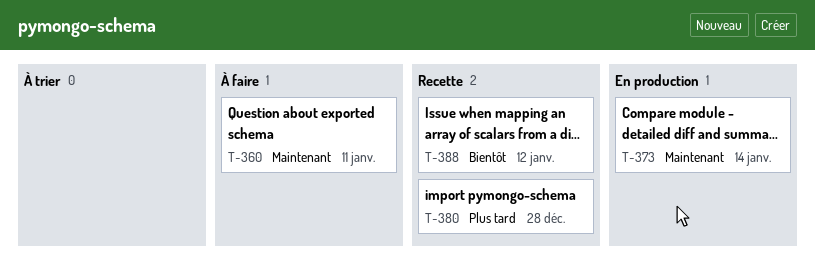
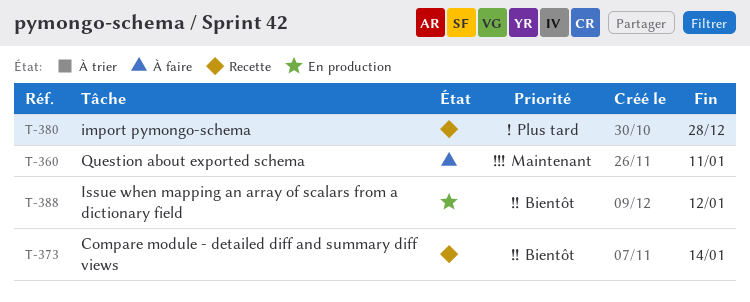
T-373, status: En production -> Recette
T-373, priority: Maintenant -> Bientôt
T-388, status: Recette -> En production

